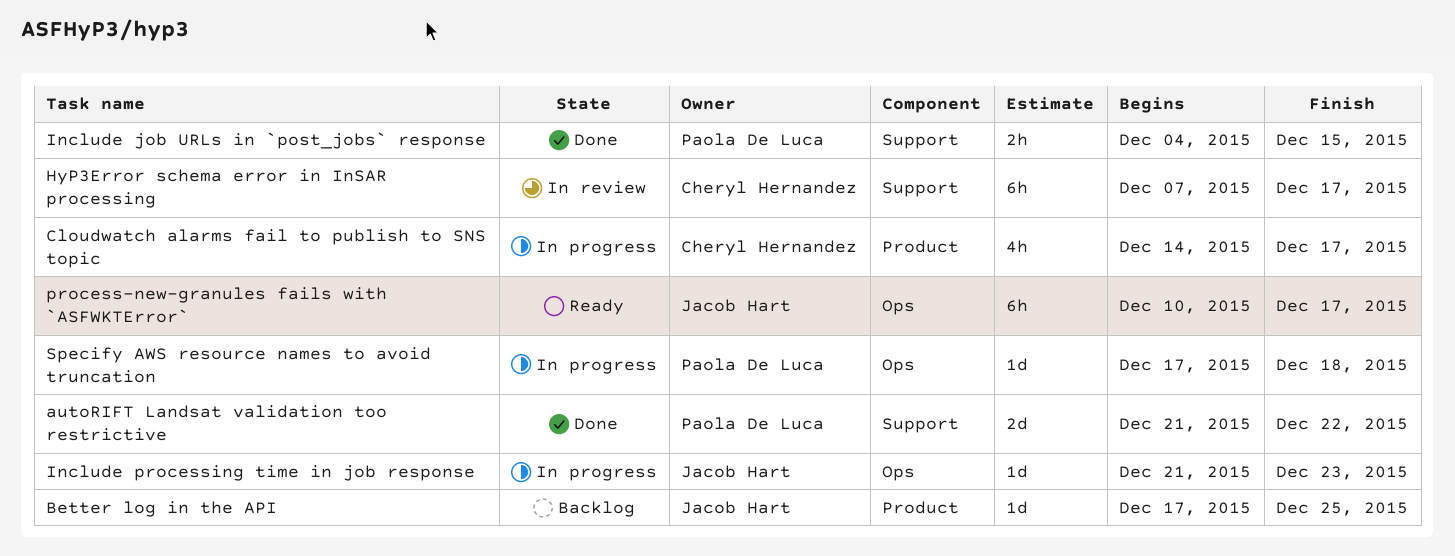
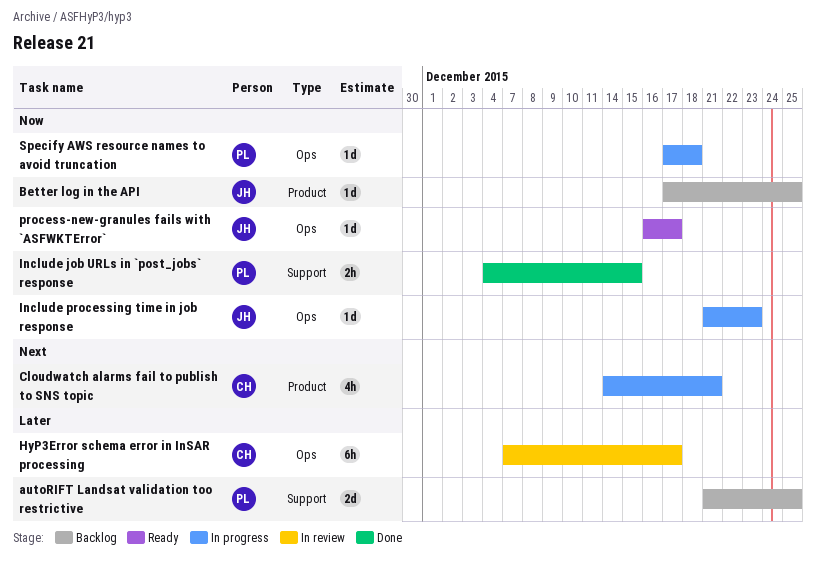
autoRIFT Landsat validation too restrictive, status: Done -> Backlog
autoRIFT Landsat validation too restrictive, due: Dec 22 -> Dec 25
Cloudwatch alarms fail to publish to SNS topic, due: Dec 17 -> Dec 21
HyP3Error schema error in InSAR processing, label: Support -> Ops
process-new-granules fails with `ASFWKTError`, estimate: 6h -> 1d
process-new-granules fails with `ASFWKTError`, start: Dec 10 -> Dec 16

